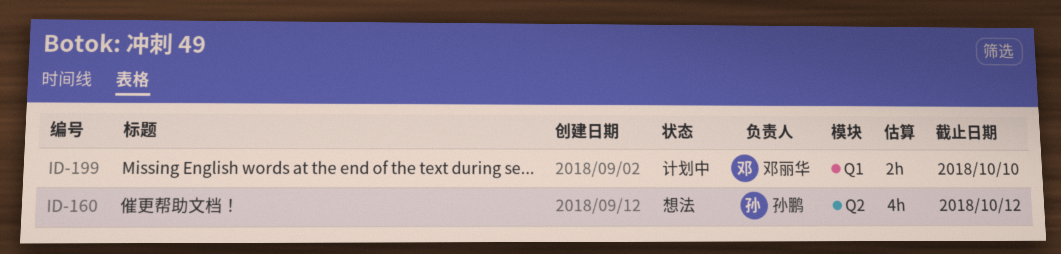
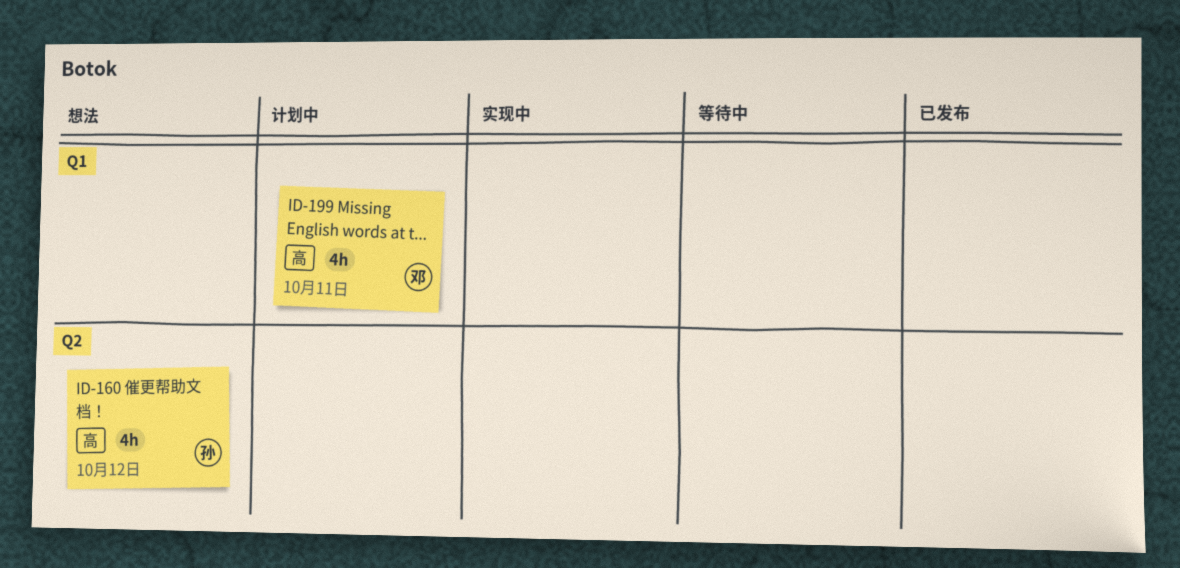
ID-199, estimate: 2h -> 4h
ID-199, due: Oct 10 -> Oct 11

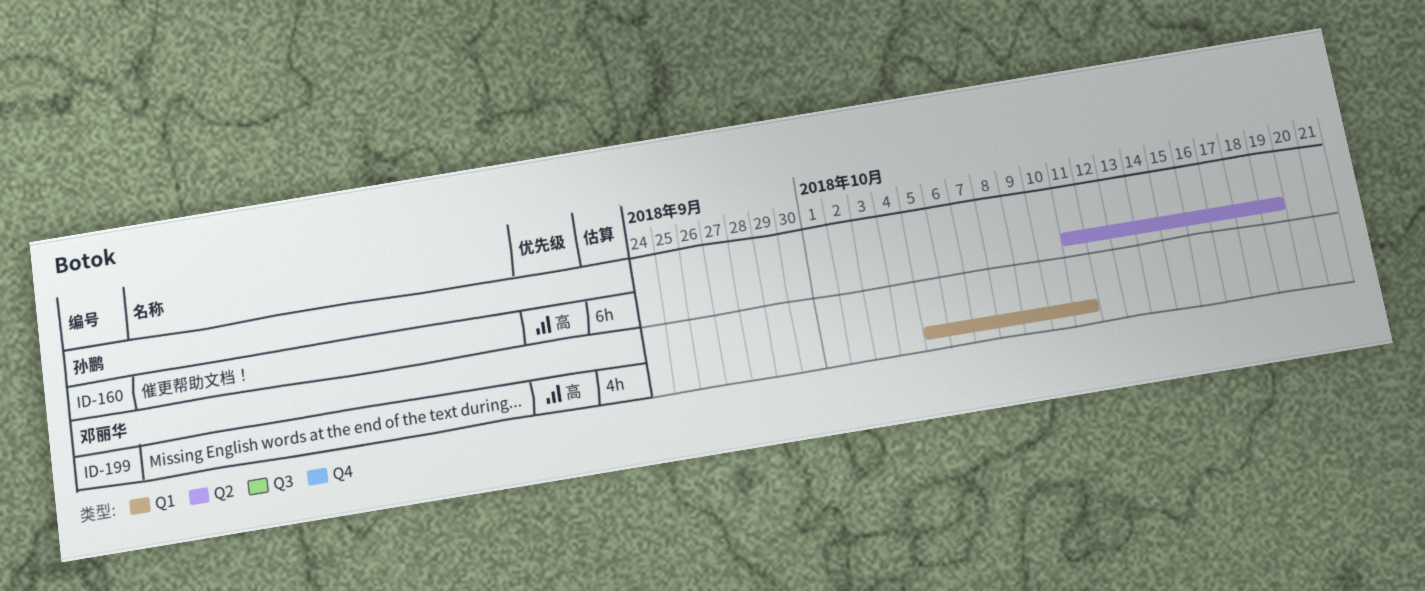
ID-160, estimate: 4h -> 6h
ID-160, due: Oct 12 -> Oct 19

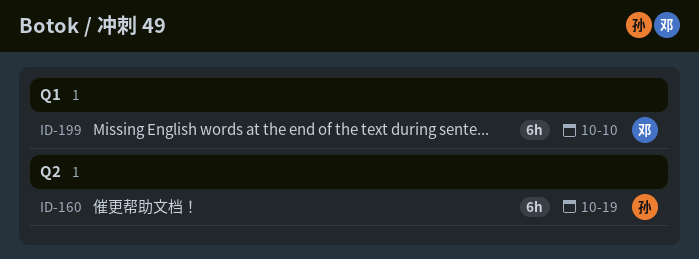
ID-199, estimate: 4h -> 6h
ID-199, due: Oct 11 -> Oct 10

